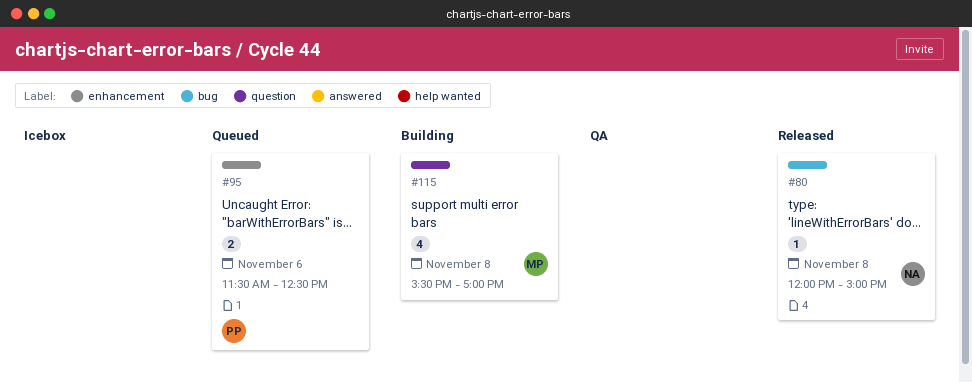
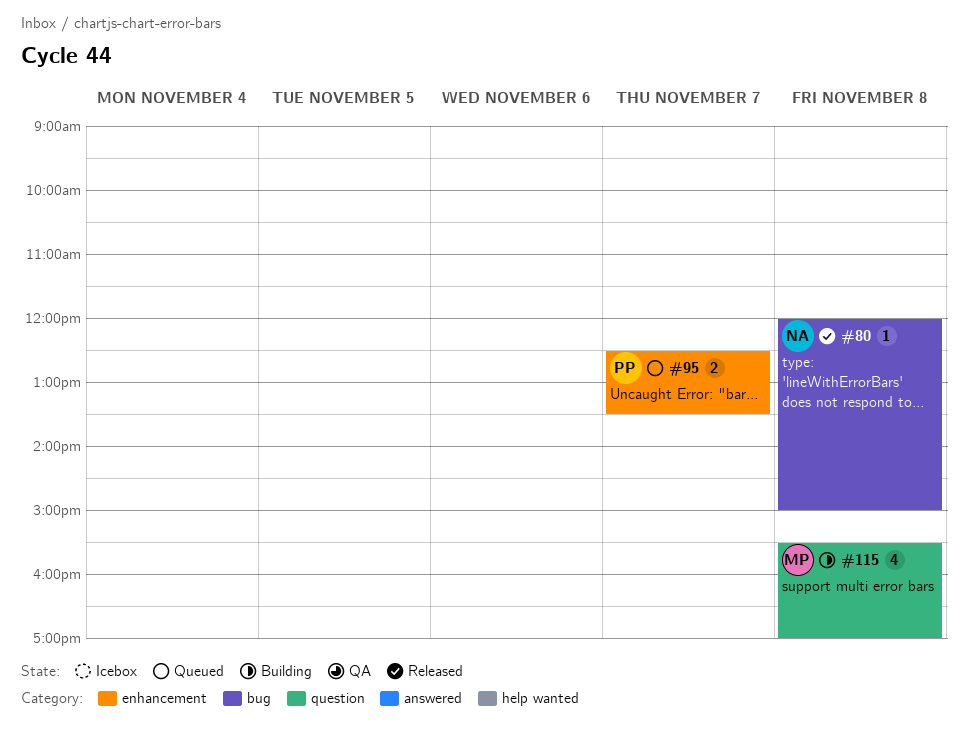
#95, day: Nov 6 -> Nov 7
#95, begins: 11:30 -> 12:30
#95, ends: 12:30 -> 13:30

